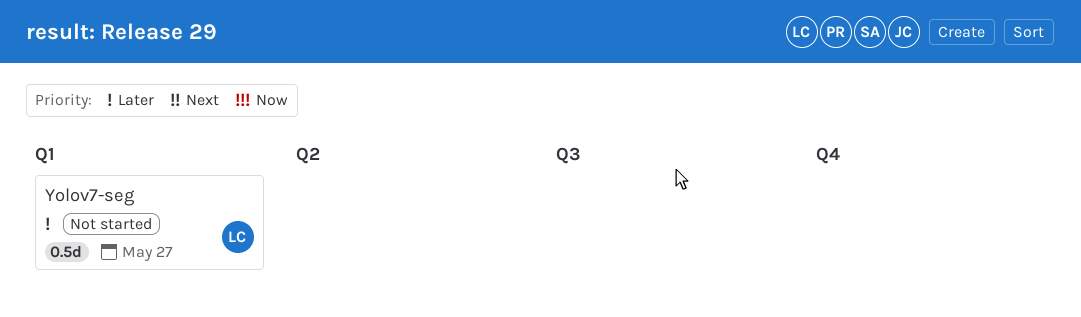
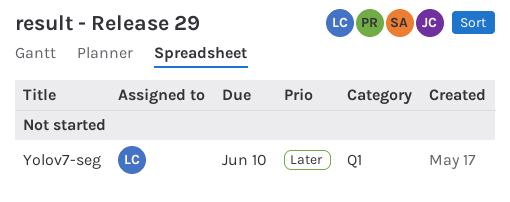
Yolov7-seg, due: May 27 -> Jun 10

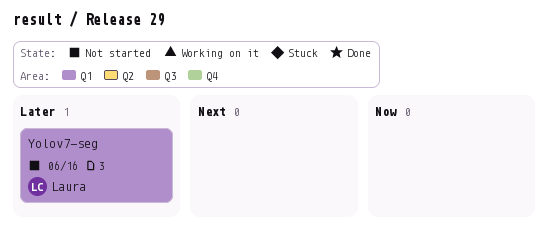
Yolov7-seg, due: Jun 10 -> Jun 16

